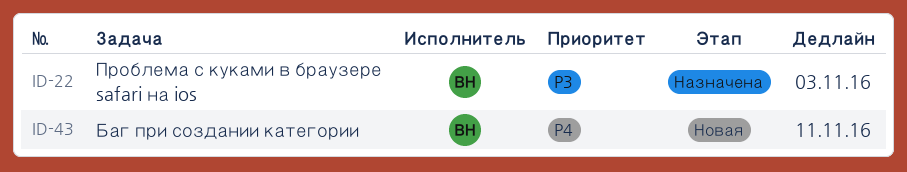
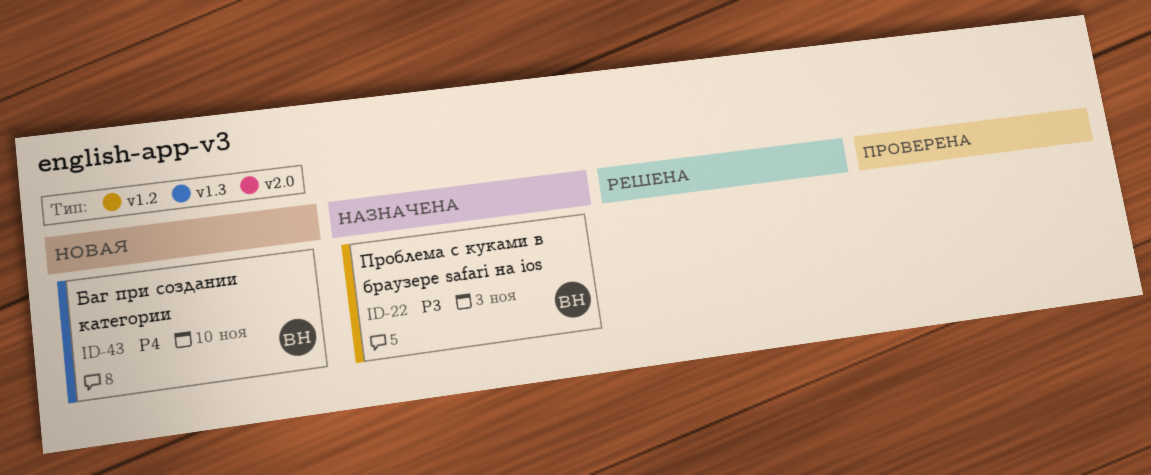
ID-43, due: Nov 11 -> Nov 10

